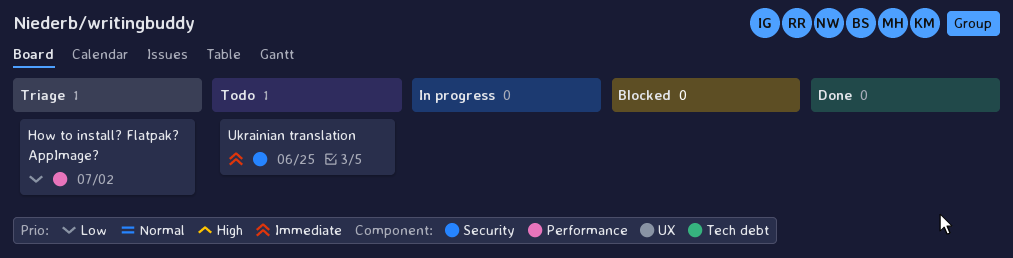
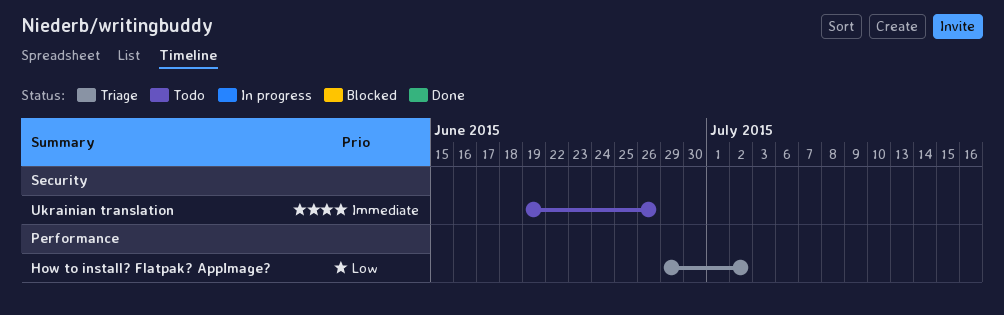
Ukrainian translation, due: Jun 25 -> Jun 26

